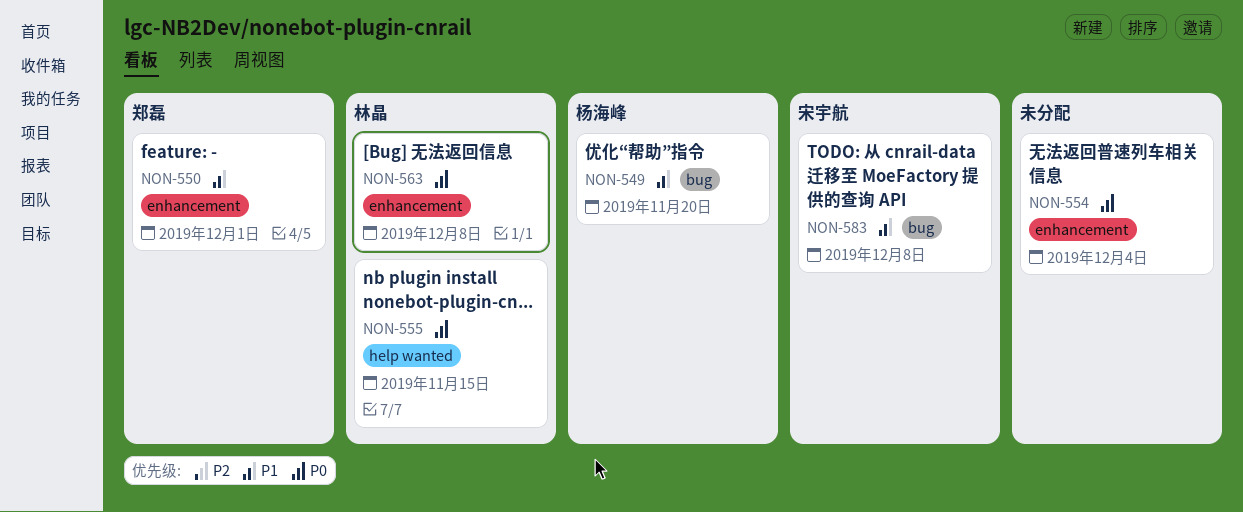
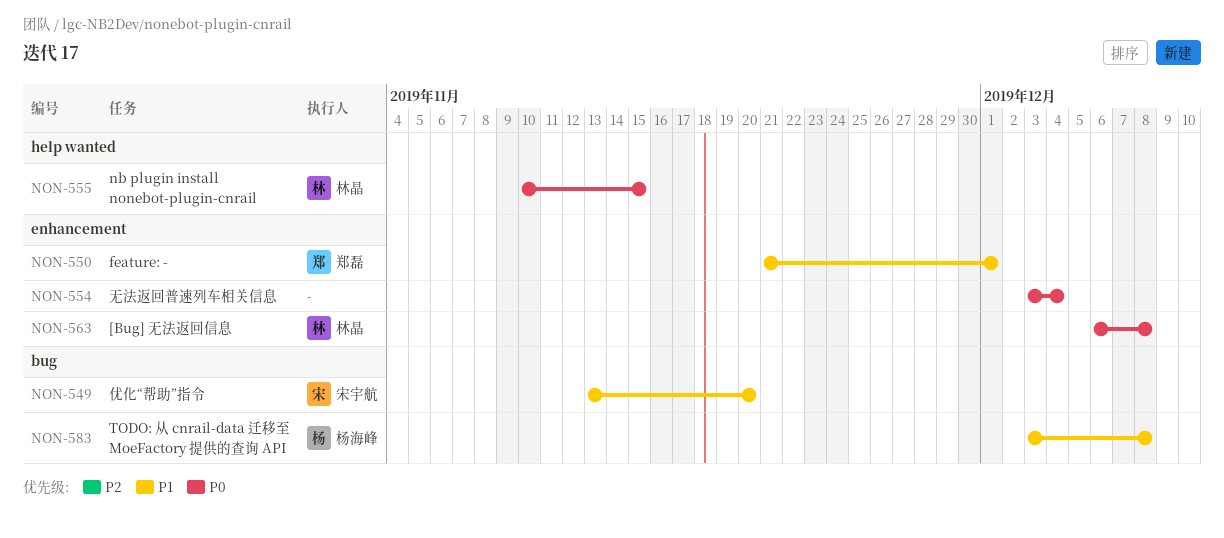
NON-549, owner: 杨海峰 -> 宋宇航
NON-583, owner: 宋宇航 -> 杨海峰

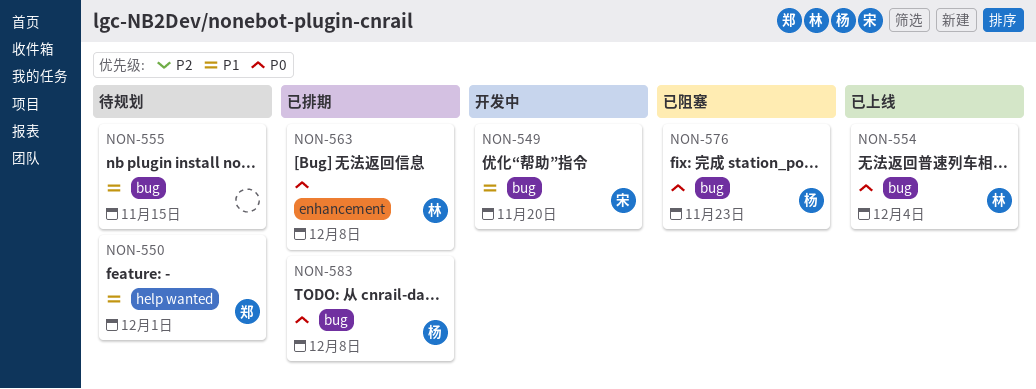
NON-550, label: enhancement -> help wanted
NON-554, owner: none -> 林晶
NON-554, label: enhancement -> bug
NON-555, owner: 林晶 -> none
NON-555, priority: P0 -> P1
NON-555, label: help wanted -> bug
NON-576: none -> present
NON-583, priority: P1 -> P0

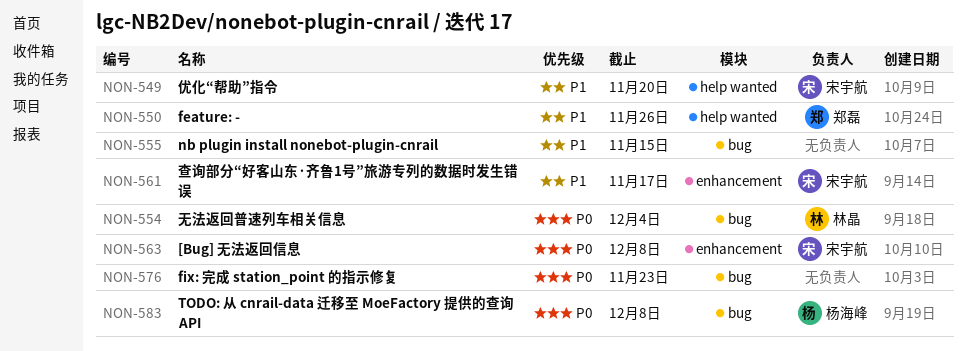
NON-549, label: bug -> help wanted
NON-550, due: Dec 1 -> Nov 26
NON-561: none -> present
NON-563, owner: 林晶 -> 宋宇航
NON-576, owner: 杨海峰 -> none

